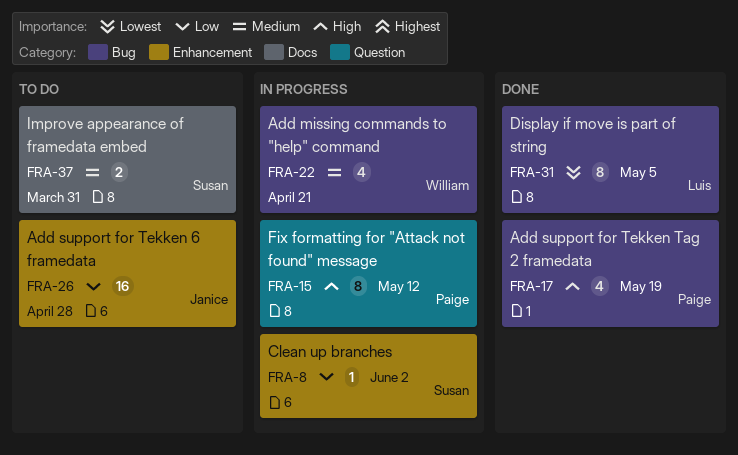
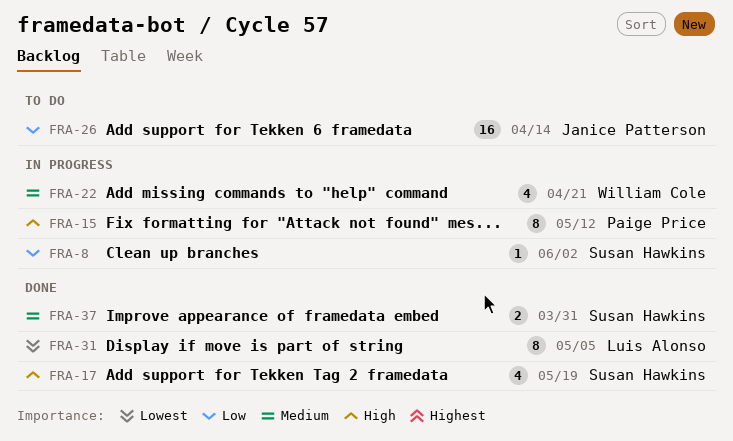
FRA-17, owner: Paige Price -> Susan Hawkins
FRA-26, due: Apr 28 -> Apr 14
FRA-37, status: To do -> Done

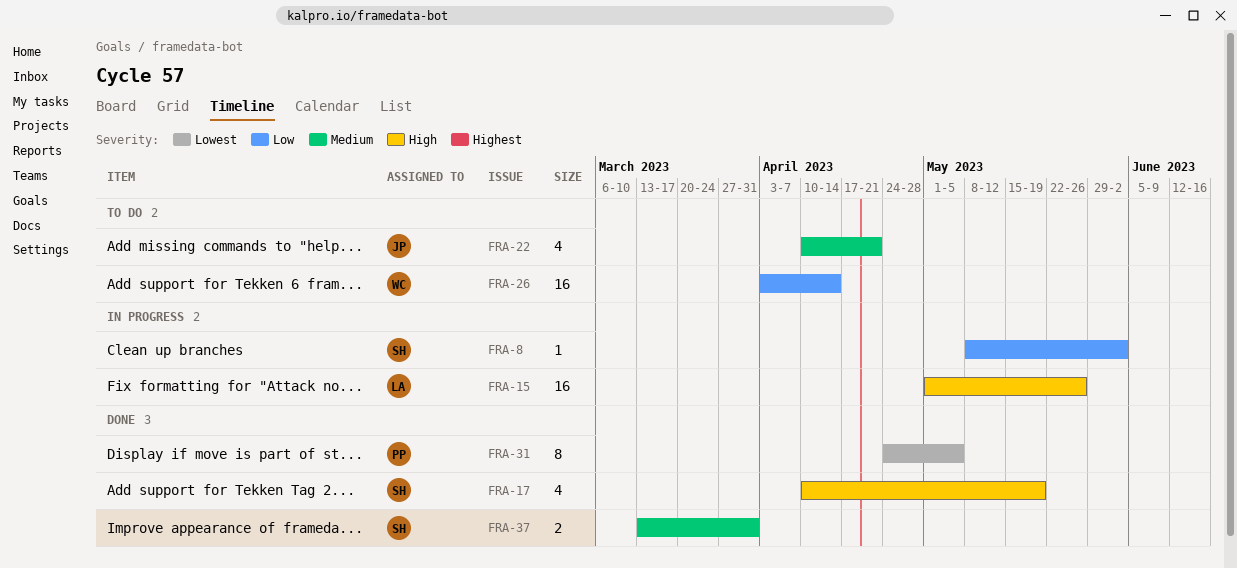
FRA-15, owner: Paige Price -> Luis Alonso
FRA-15, estimate: 8 -> 16
FRA-15, due: May 12 -> May 26
FRA-22, status: In progress -> To do
FRA-22, owner: William Cole -> Janice Patterson
FRA-26, owner: Janice Patterson -> William Cole
FRA-31, owner: Luis Alonso -> Paige Price

